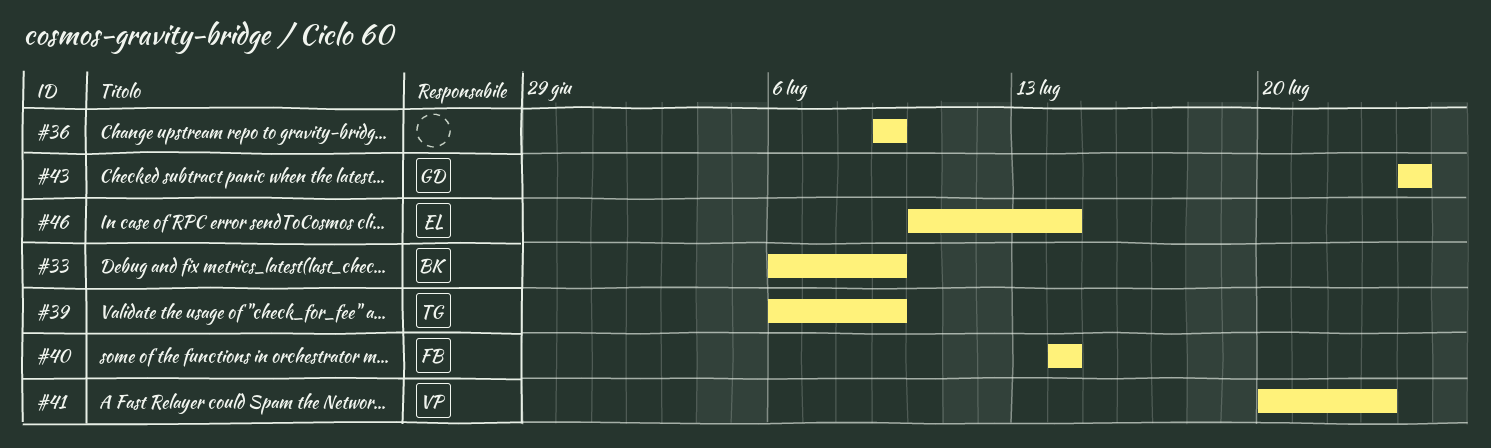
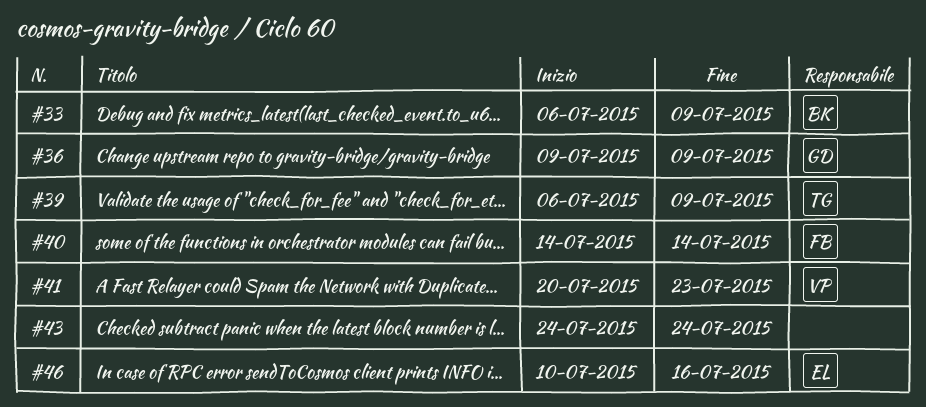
#36, owner: none -> GD
#43, owner: GD -> none
#46, due: Jul 14 -> Jul 16

